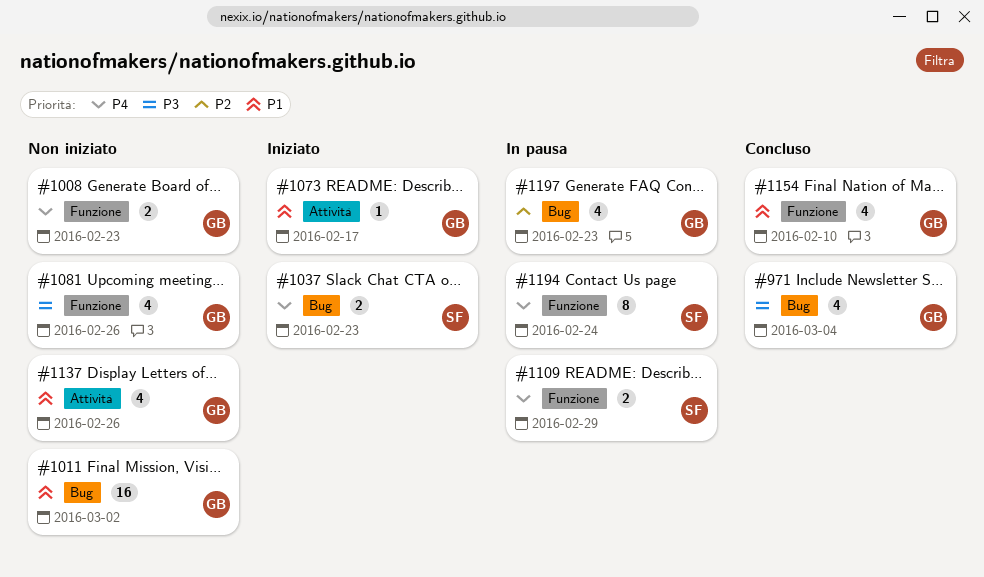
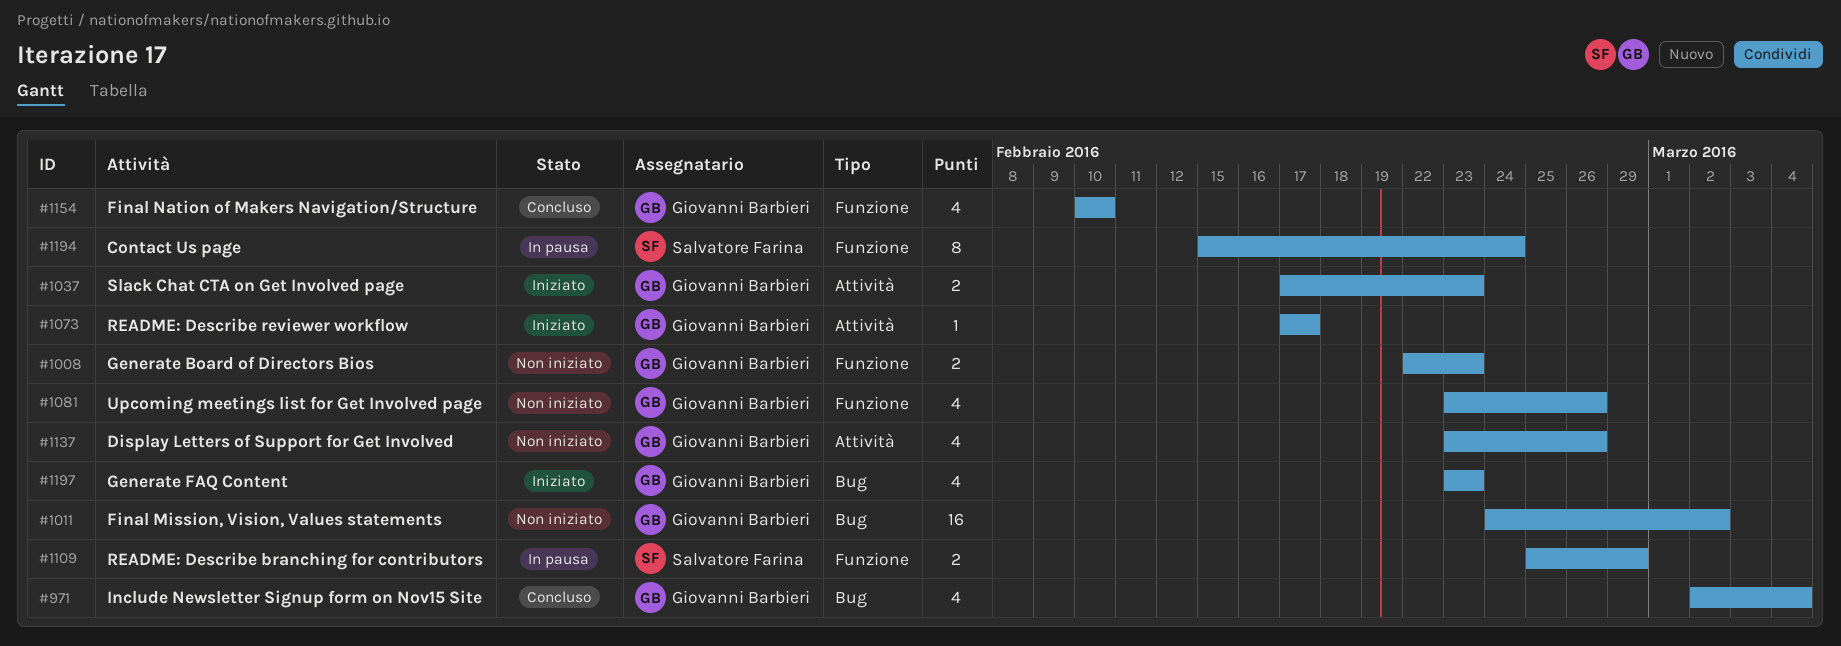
#1037, owner: Salvatore Farina -> Giovanni Barbieri
#1037, label: Bug -> Attività
#1197, status: In pausa -> Iniziato

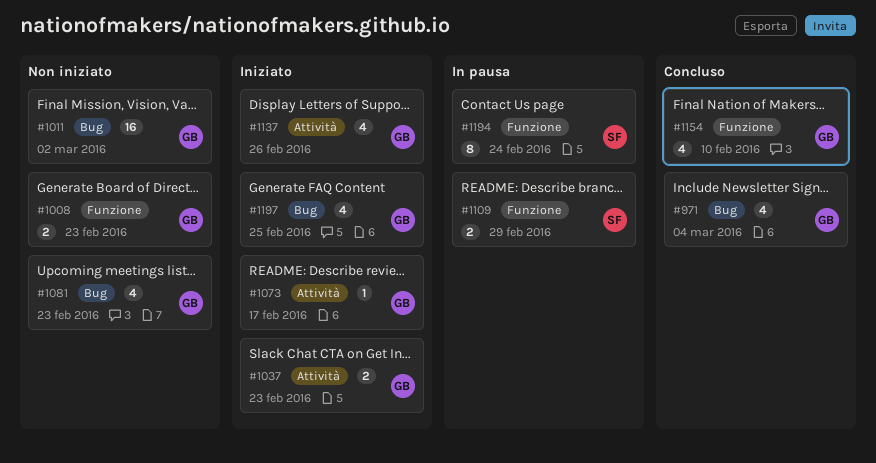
#1081, label: Funzione -> Bug
#1081, due: Feb 26 -> Feb 23
#1137, status: Non iniziato -> Iniziato
#1197, due: Feb 23 -> Feb 25

